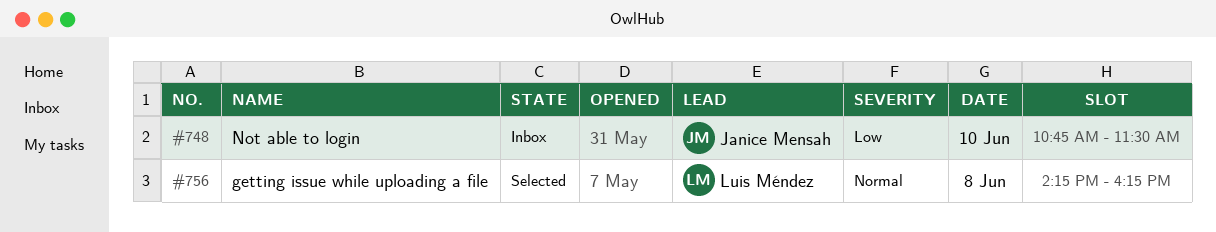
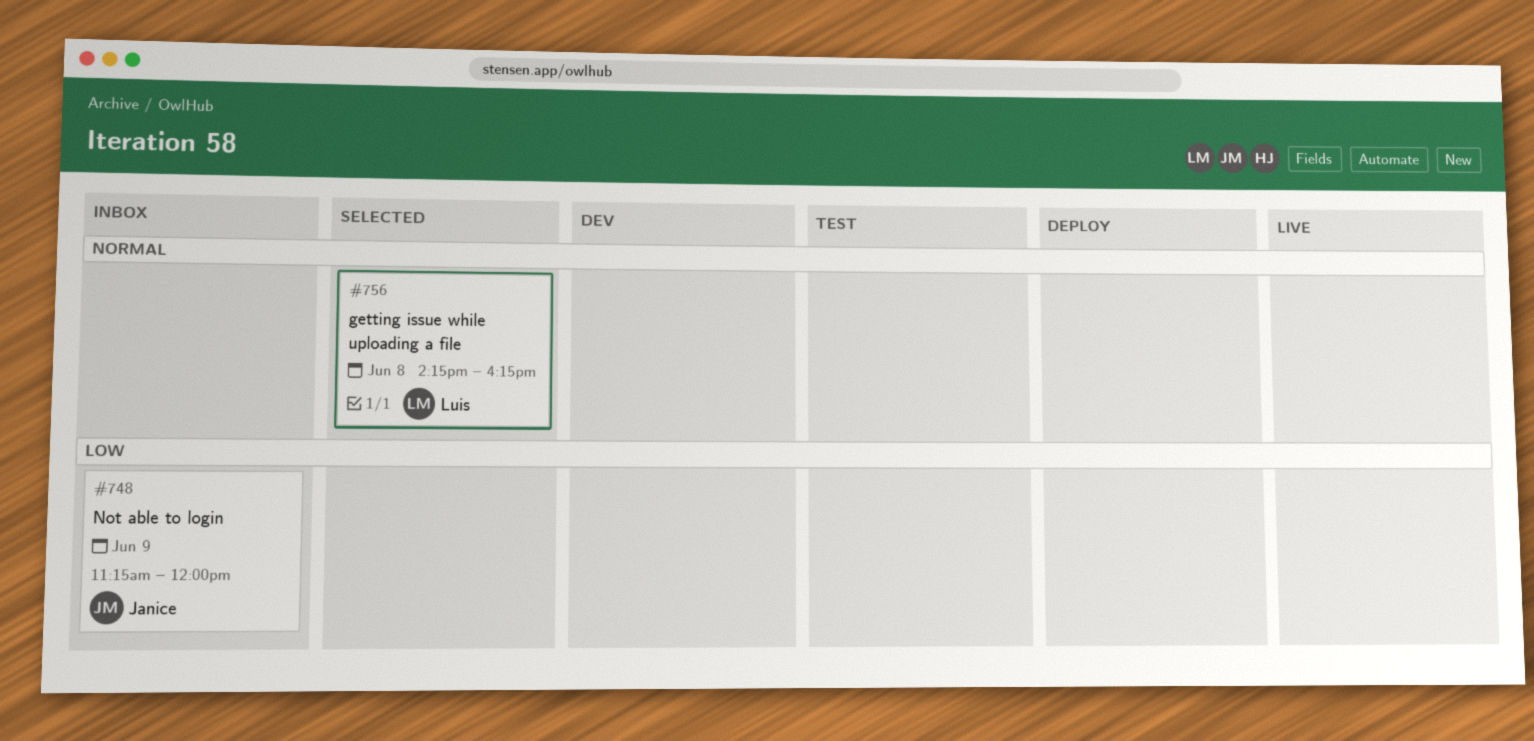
#748, day: Jun 10 -> Jun 9
#748, begins: 10:45 -> 11:15
#748, ends: 11:30 -> 12:00

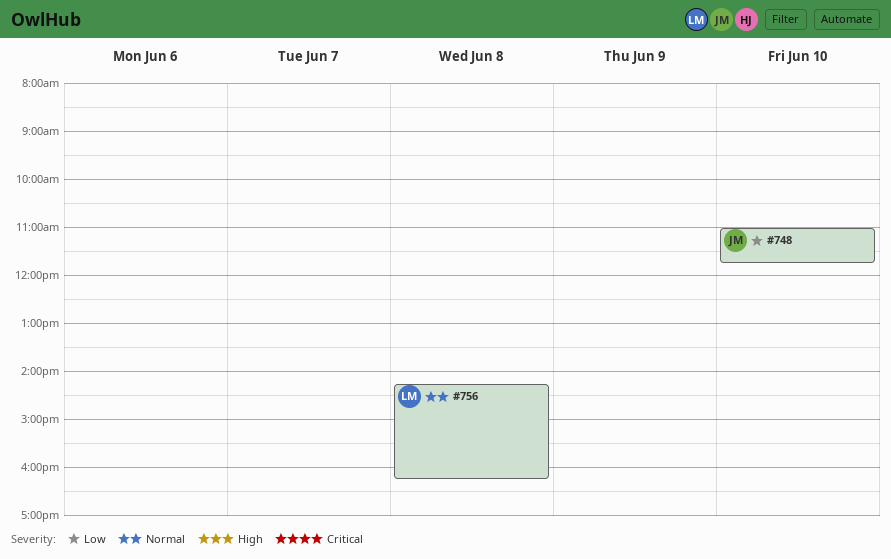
#748, day: Jun 9 -> Jun 10
#748, begins: 11:15 -> 11:00
#748, ends: 12:00 -> 11:45

